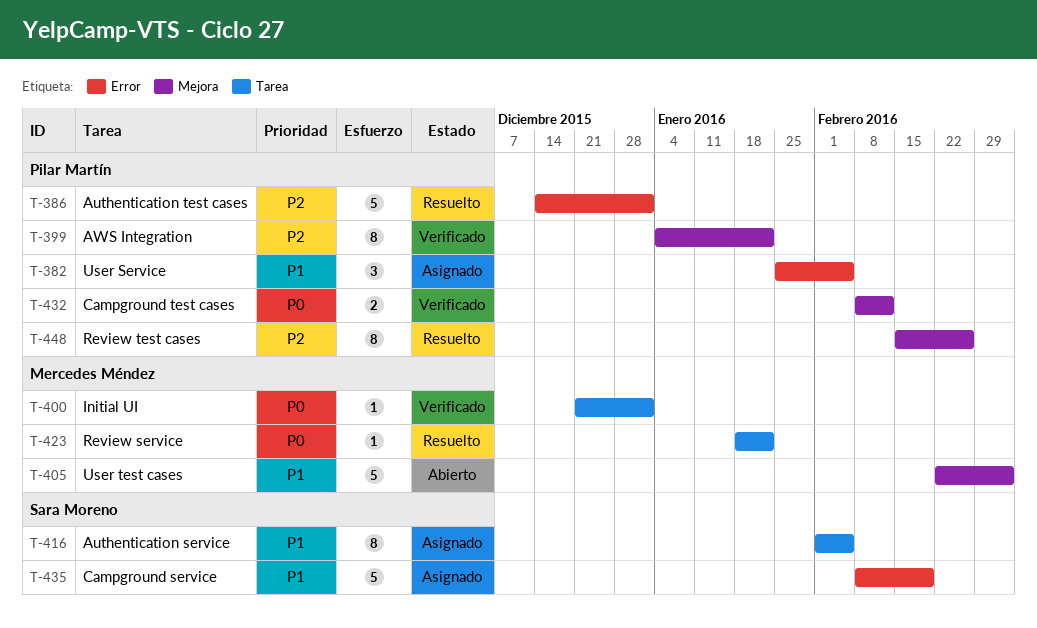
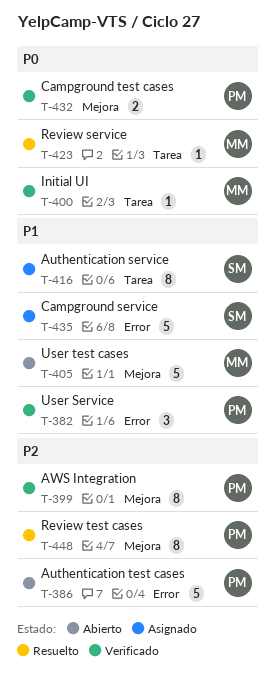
T-382, status: Asignado -> Verificado
T-386, status: Resuelto -> Abierto

